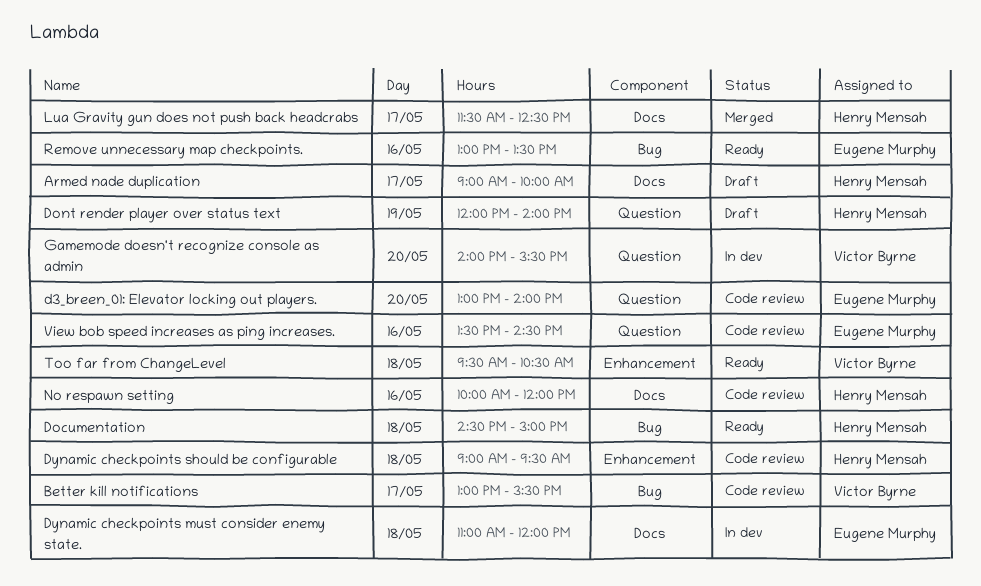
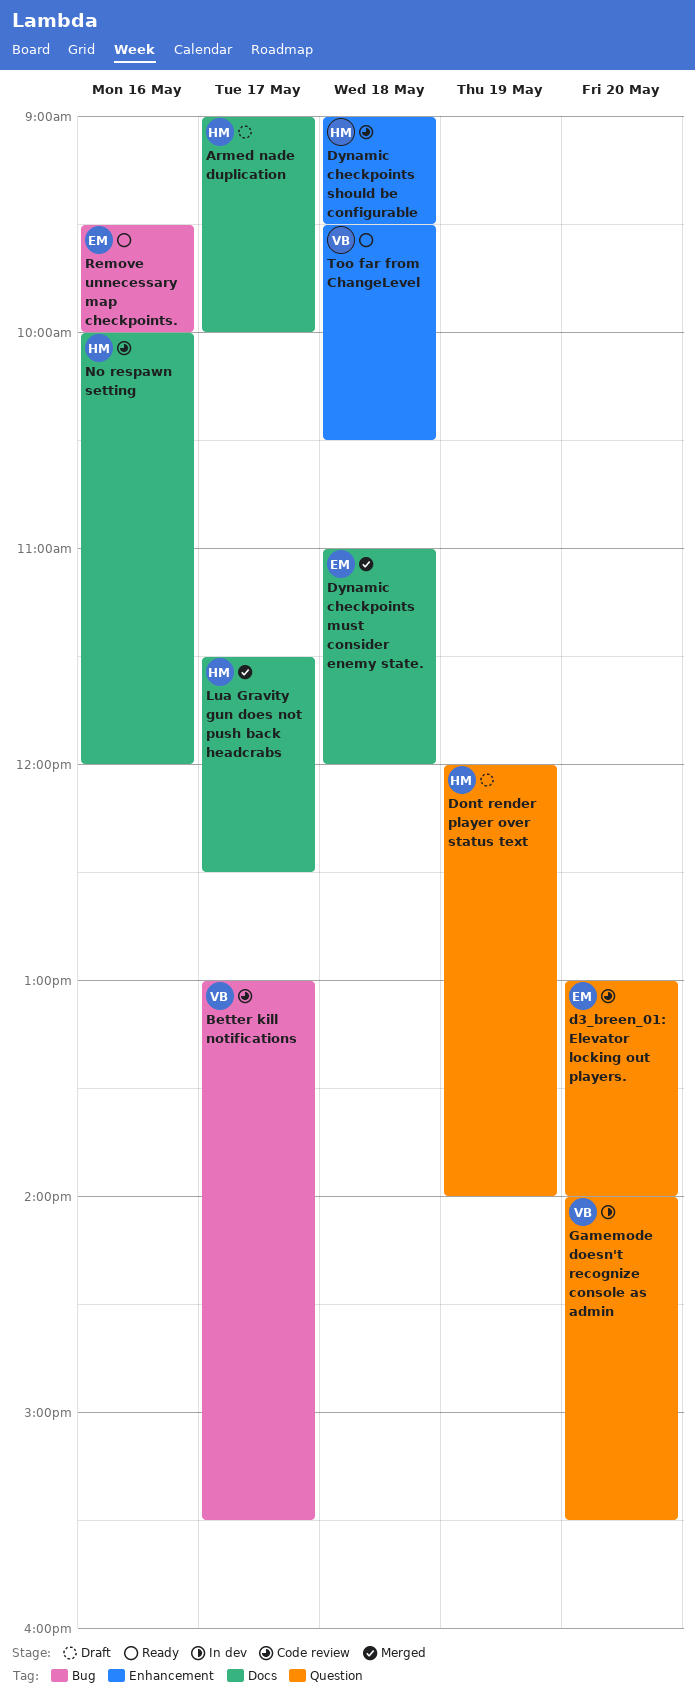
Documentation: present -> none
Dynamic checkpoints must consider enemy state., status: In dev -> Merged
Remove unnecessary map checkpoints., begins: 13:00 -> 09:30
Remove unnecessary map checkpoints., ends: 13:30 -> 10:00
View bob speed increases as ping increases.: present -> none

